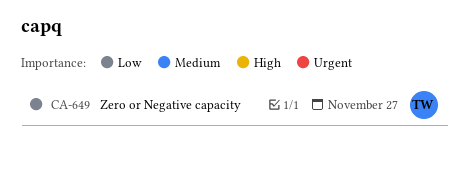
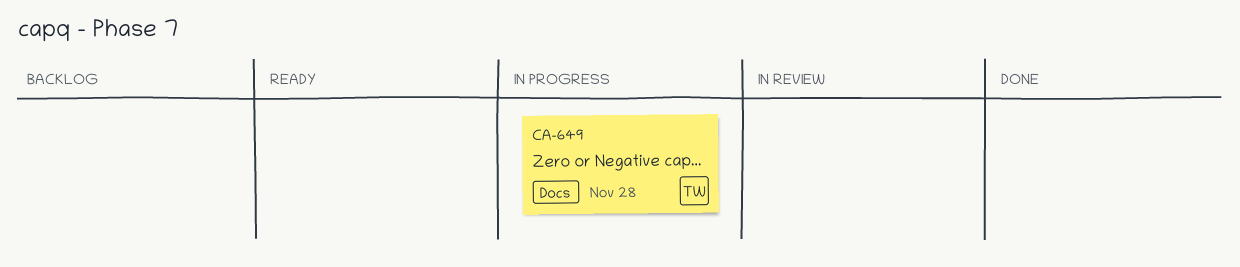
CA-649, due: Nov 27 -> Nov 28

